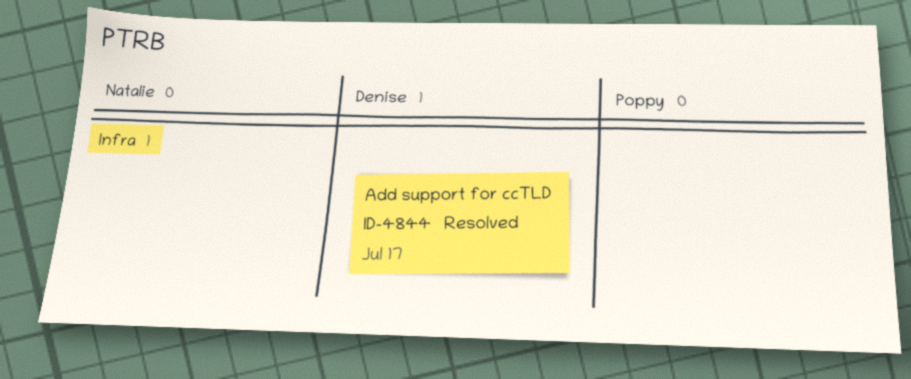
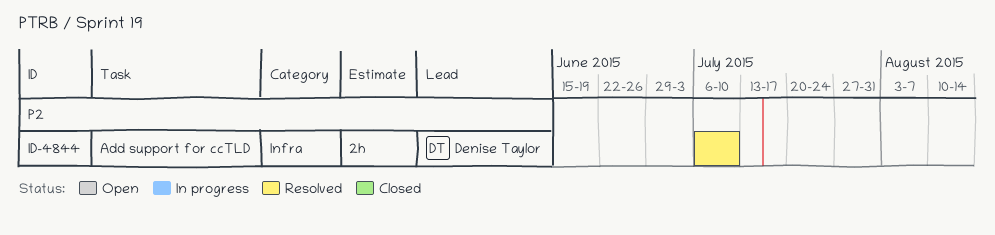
ID-4844, due: Jul 17 -> Jul 10

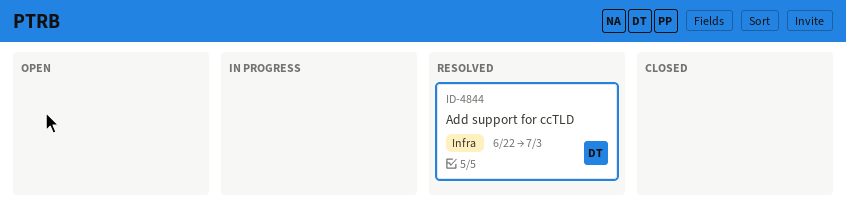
ID-4844, start: Jul 6 -> Jun 22
ID-4844, due: Jul 10 -> Jul 3

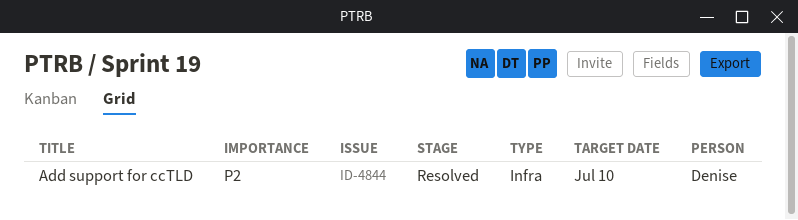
ID-4844, due: Jul 3 -> Jul 10

